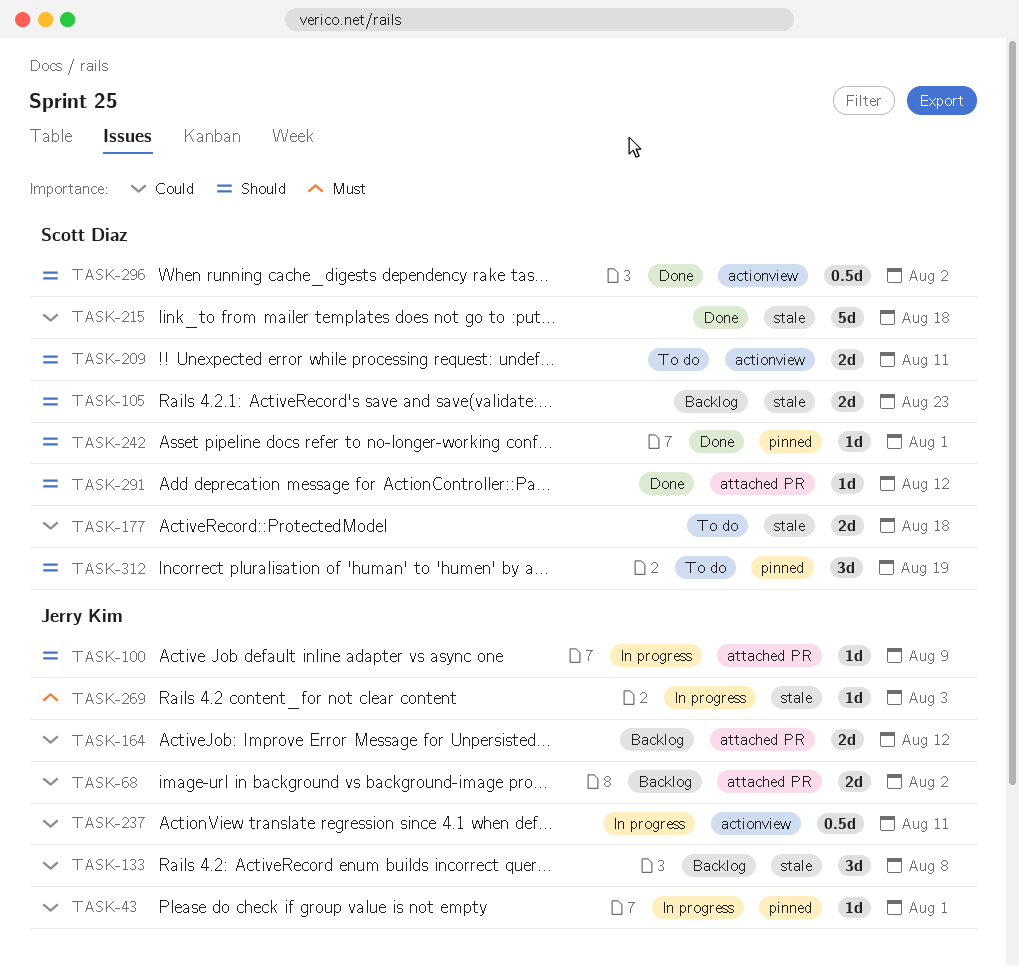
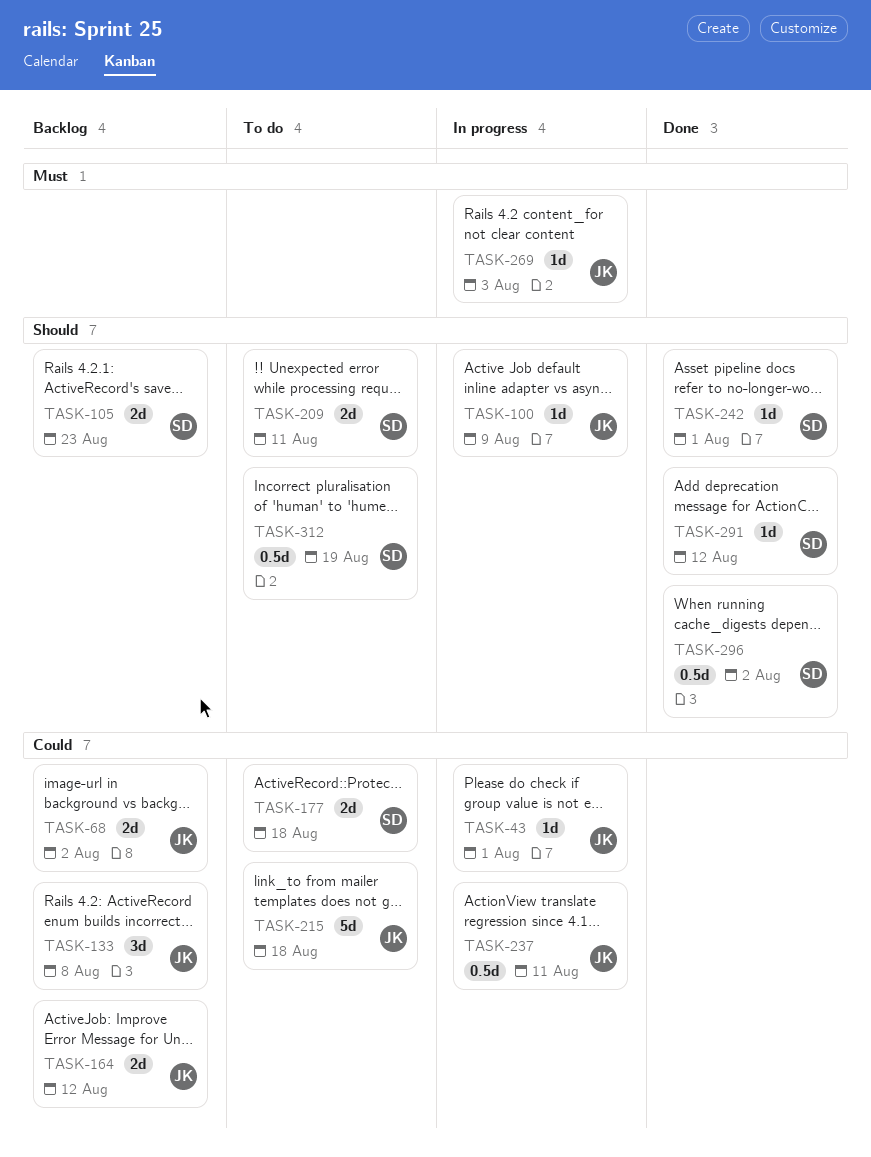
TASK-215, status: Done -> To do
TASK-215, owner: Scott Diaz -> Jerry Kim
TASK-312, estimate: 3d -> 0.5d

